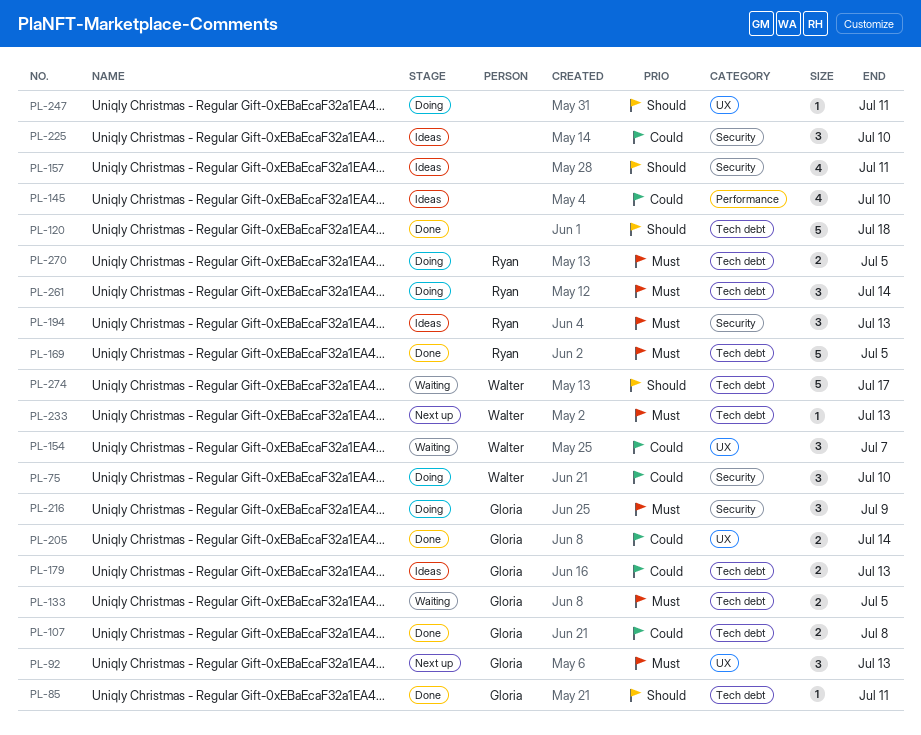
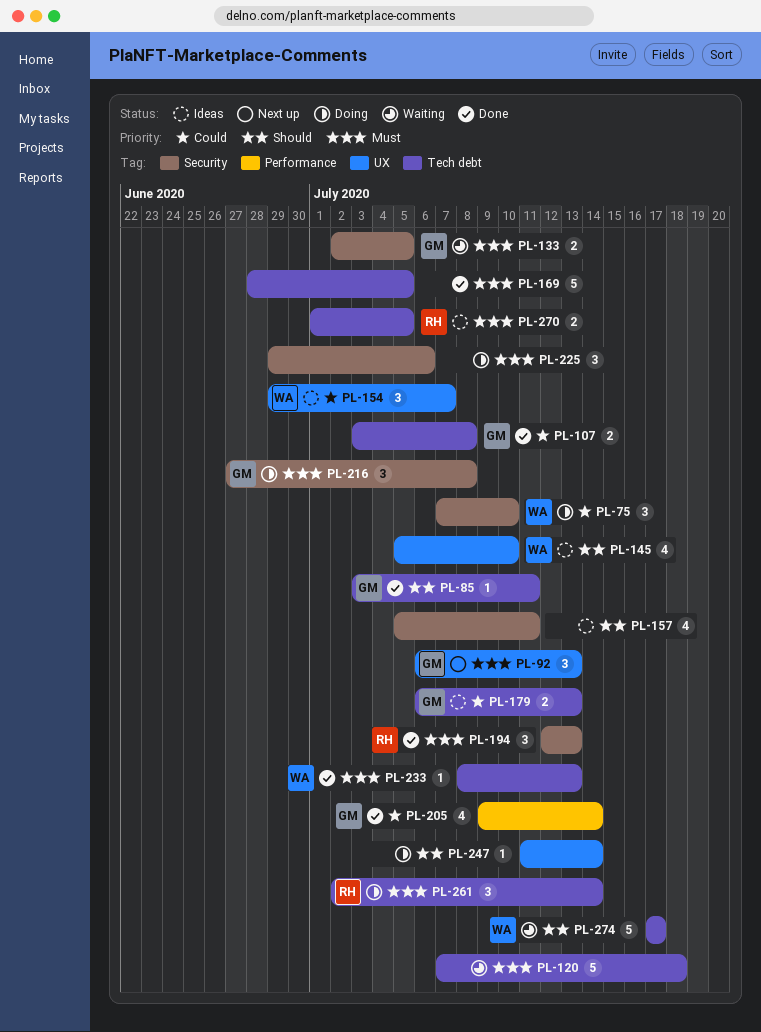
PL-120, status: Done -> Waiting
PL-120, priority: Should -> Must
PL-133, label: Tech debt -> Security
PL-145, owner: none -> Walter
PL-145, priority: Could -> Should
PL-145, label: Performance -> UX
PL-154, status: Waiting -> Ideas
PL-169, owner: Ryan -> none
PL-194, status: Ideas -> Done
PL-205, label: UX -> Performance
PL-205, estimate: 2 -> 4
PL-216, due: Jul 9 -> Jul 8
PL-225, status: Ideas -> Doing
PL-225, priority: Could -> Must
PL-225, due: Jul 10 -> Jul 6
PL-233, status: Next up -> Done
PL-247, due: Jul 11 -> Jul 14
PL-270, status: Doing -> Ideas

